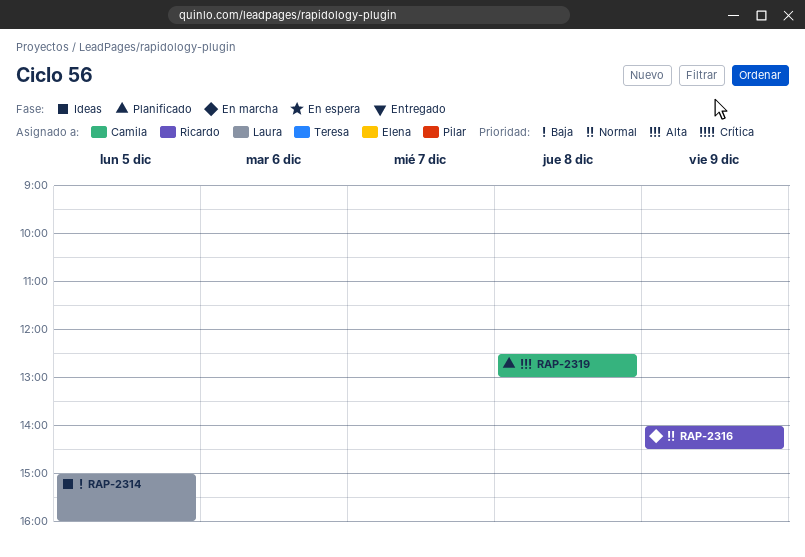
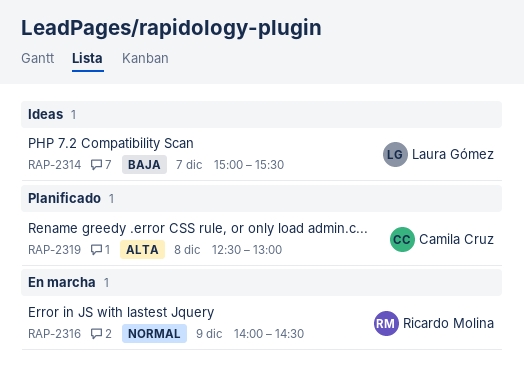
RAP-2314, day: Dec 5 -> Dec 7
RAP-2314, ends: 16:00 -> 15:30

